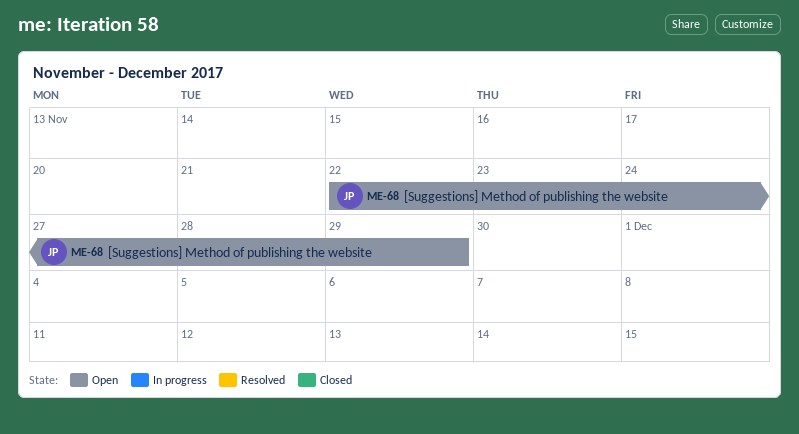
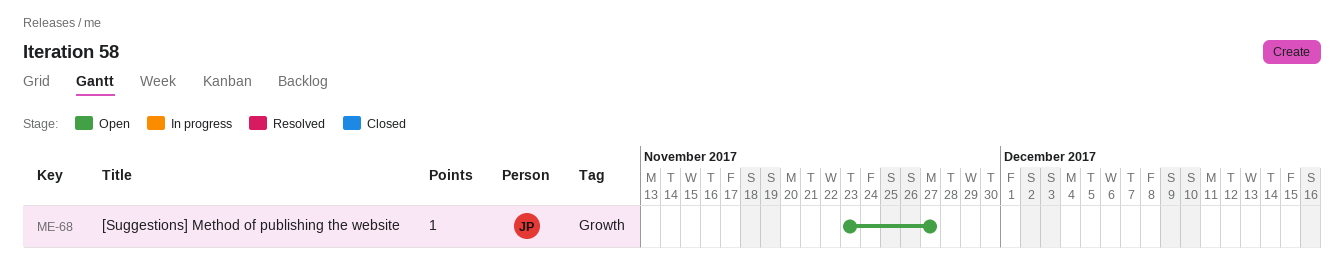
ME-68, start: Nov 22 -> Nov 23
ME-68, due: Nov 29 -> Nov 27

